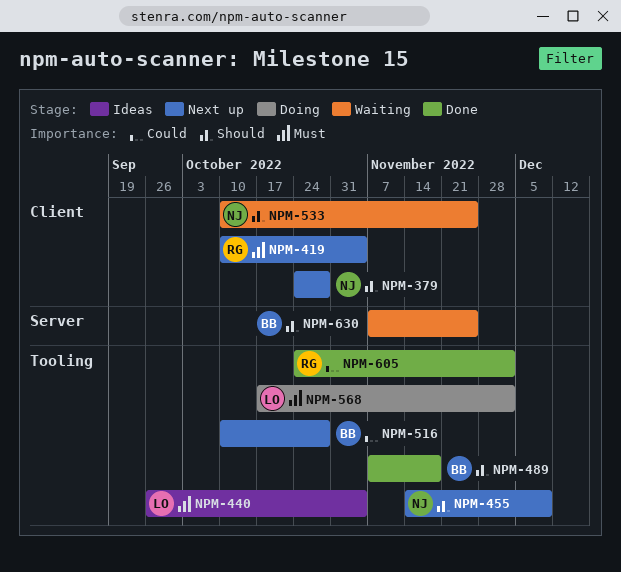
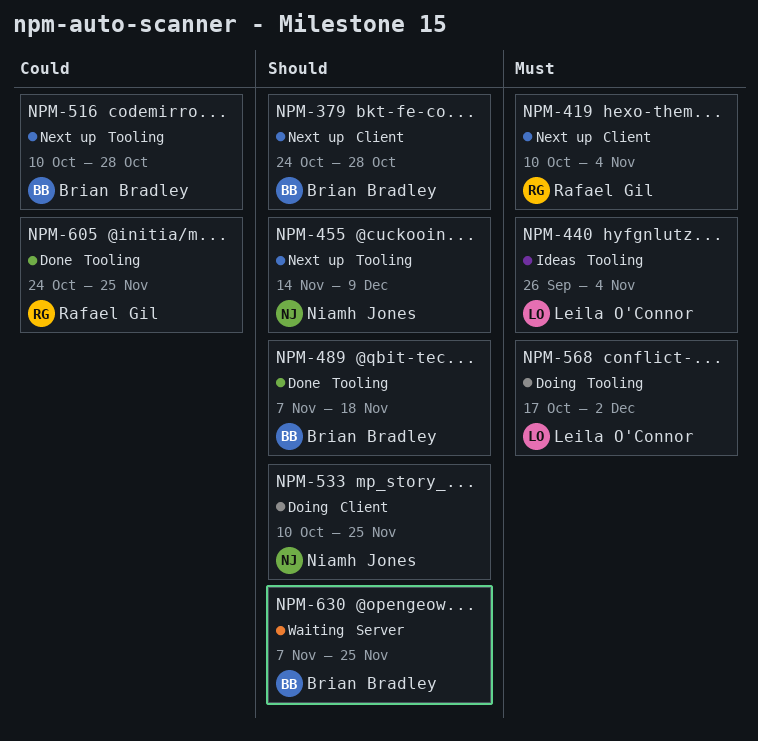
NPM-379, owner: Niamh Jones -> Brian Bradley
NPM-533, status: Waiting -> Doing
NPM-605, due: Dec 2 -> Nov 25

